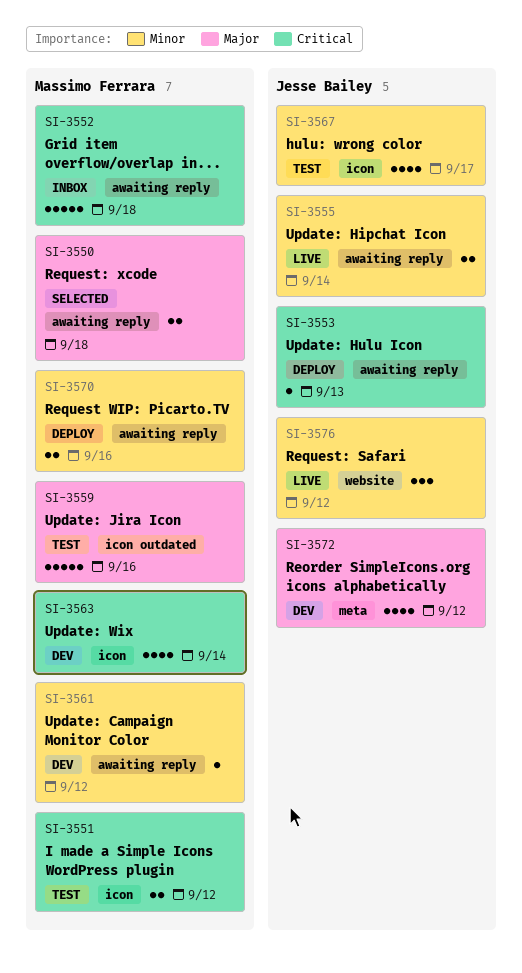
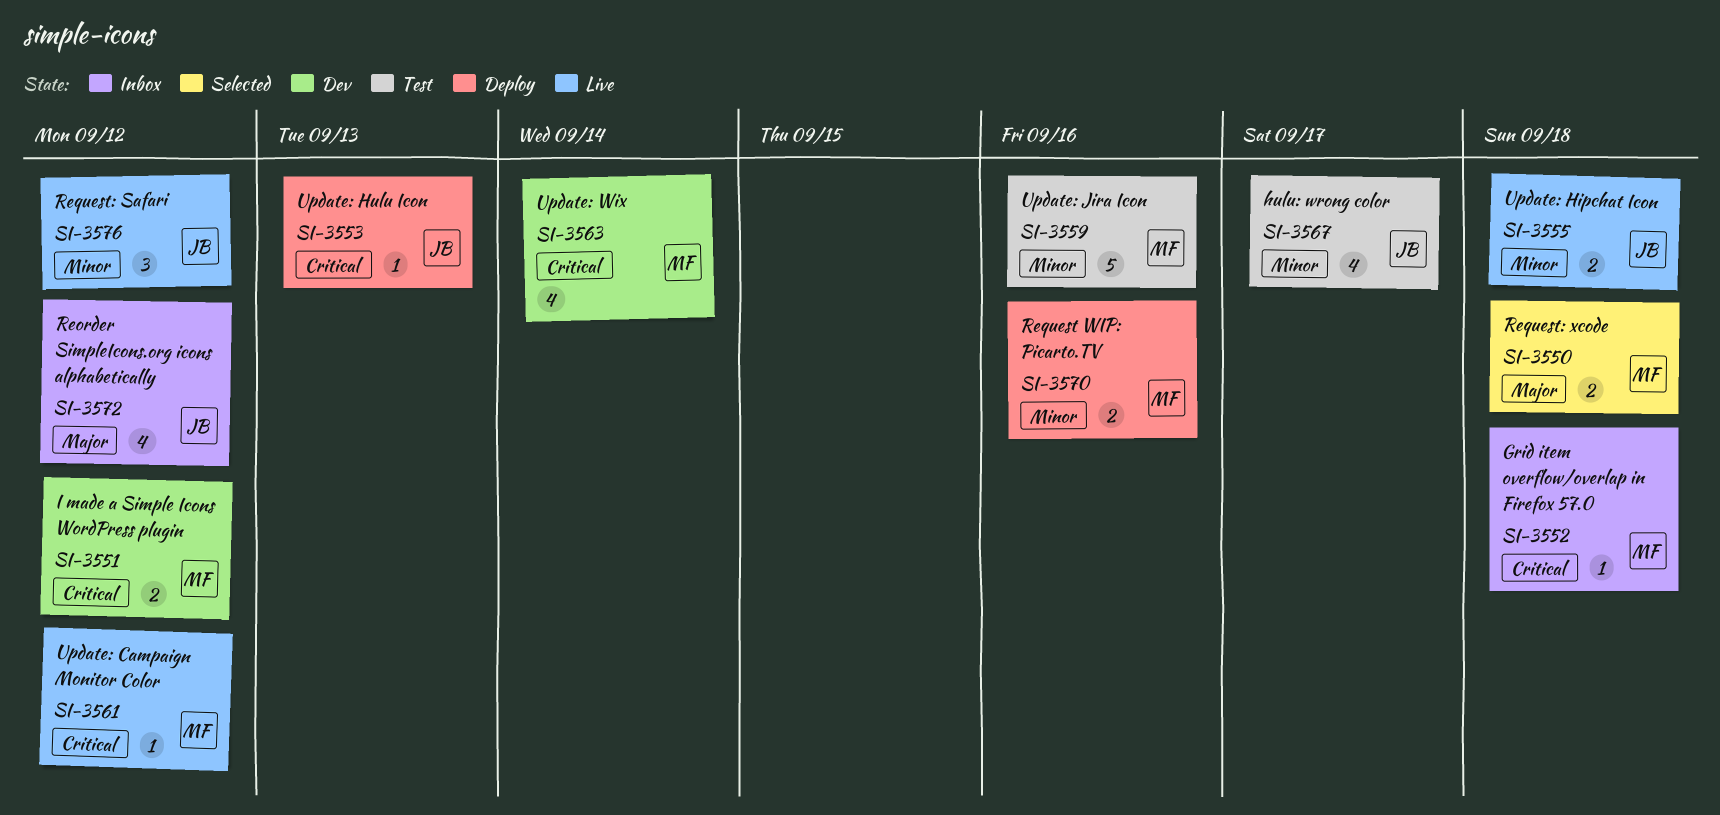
SI-3551, status: Test -> Dev
SI-3552, estimate: 5 -> 1
SI-3555, due: Sep 14 -> Sep 18
SI-3559, priority: Major -> Minor
SI-3561, status: Dev -> Live
SI-3561, priority: Minor -> Critical
SI-3572, status: Dev -> Inbox

